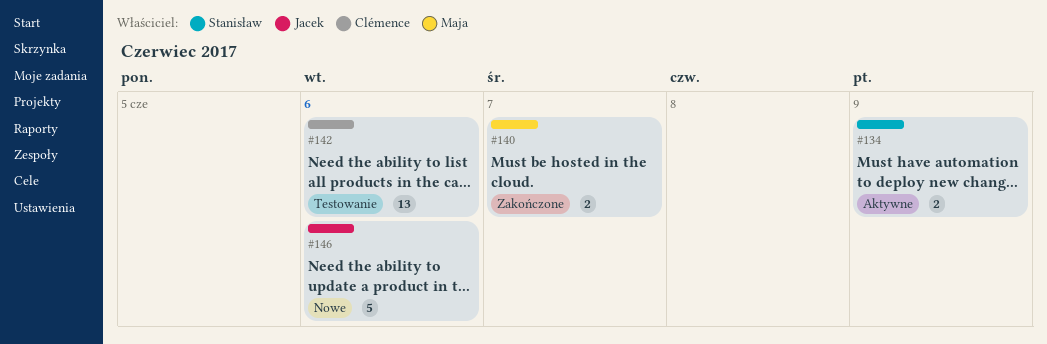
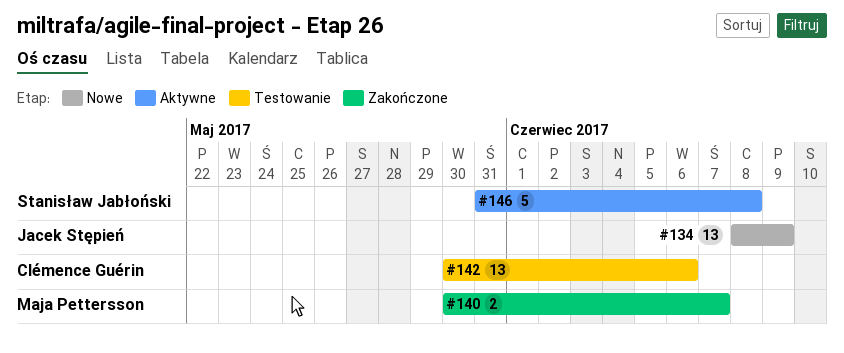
#134, status: Aktywne -> Nowe
#134, owner: Stanisław Jabłoński -> Jacek Stępień
#134, estimate: 2 -> 13
#146, status: Nowe -> Aktywne
#146, owner: Jacek Stępień -> Stanisław Jabłoński
#146, due: Jun 6 -> Jun 8

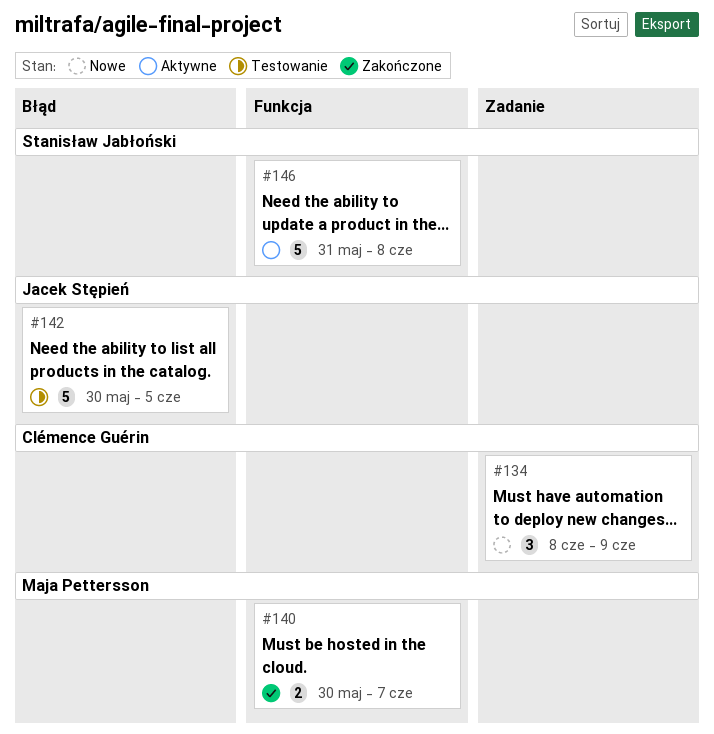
#134, owner: Jacek Stępień -> Clémence Guérin
#134, estimate: 13 -> 3
#142, owner: Clémence Guérin -> Jacek Stępień
#142, estimate: 13 -> 5
#142, due: Jun 6 -> Jun 5

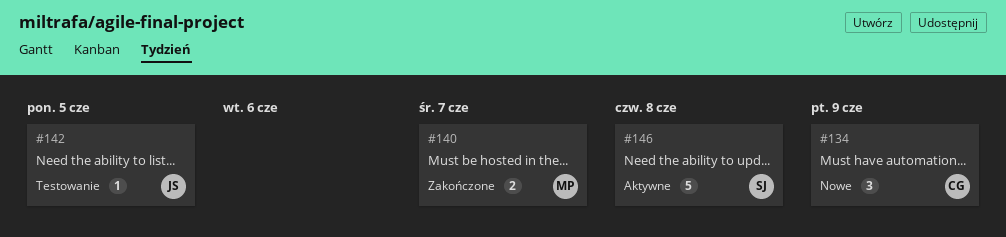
#142, estimate: 5 -> 1

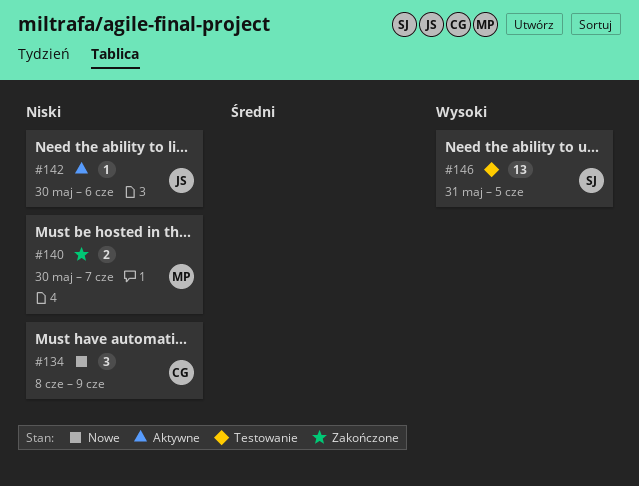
#142, status: Testowanie -> Aktywne
#142, due: Jun 5 -> Jun 6
#146, status: Aktywne -> Testowanie
#146, estimate: 5 -> 13
#146, due: Jun 8 -> Jun 5

